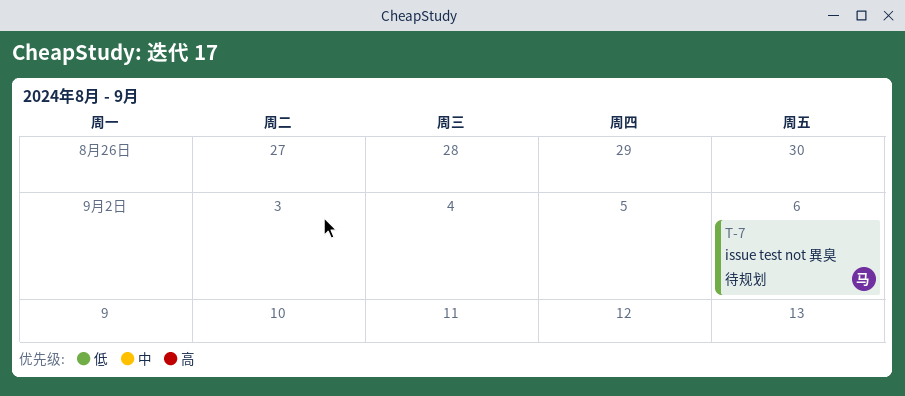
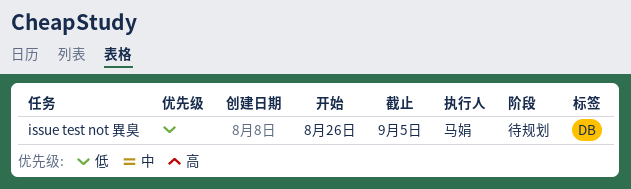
issue test not 異臭, due: Sep 6 -> Sep 5

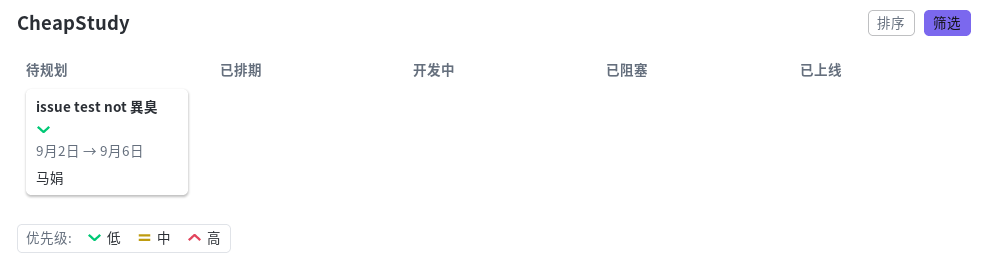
issue test not 異臭, start: Aug 26 -> Sep 2
issue test not 異臭, due: Sep 5 -> Sep 6

